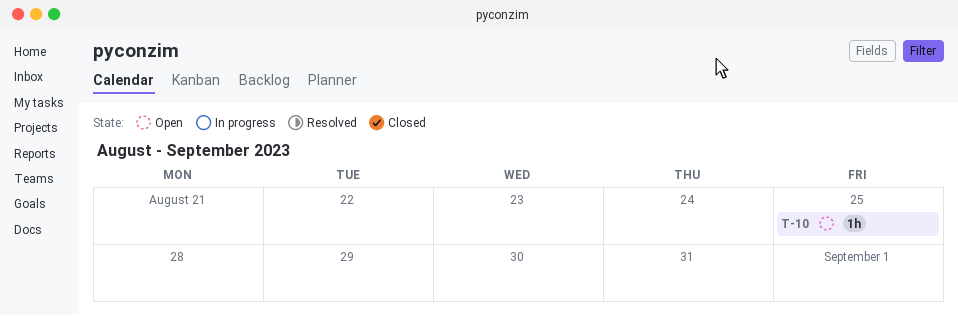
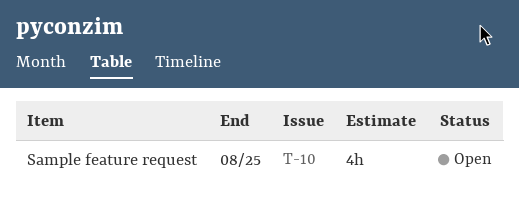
T-10, estimate: 1h -> 4h

